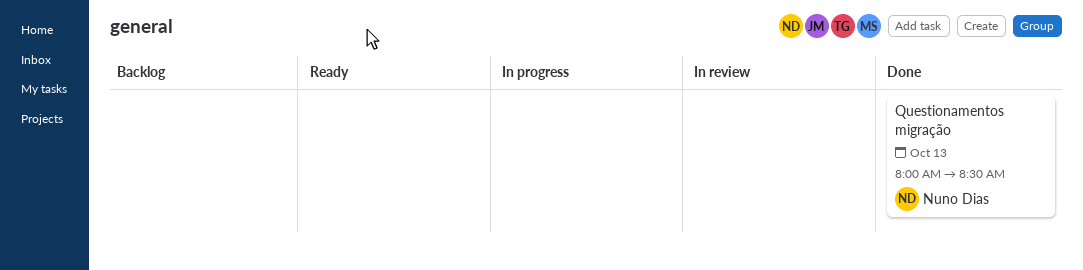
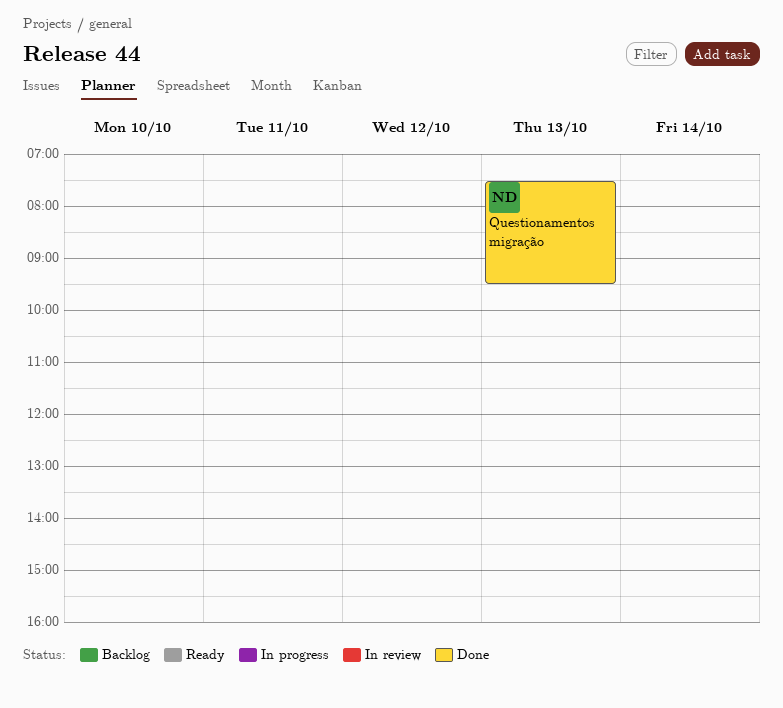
Questionamentos migração, begins: 08:00 -> 07:30
Questionamentos migração, ends: 08:30 -> 09:30

